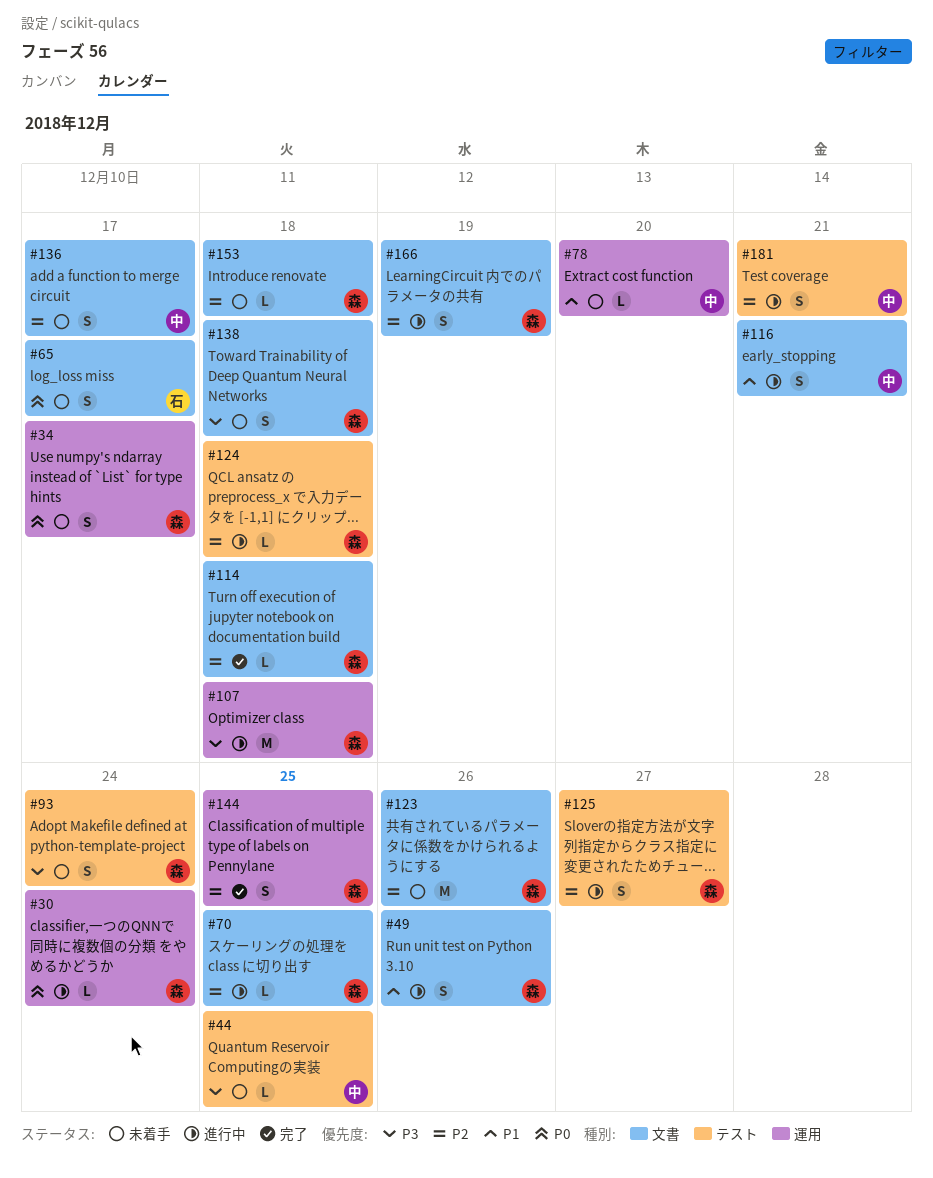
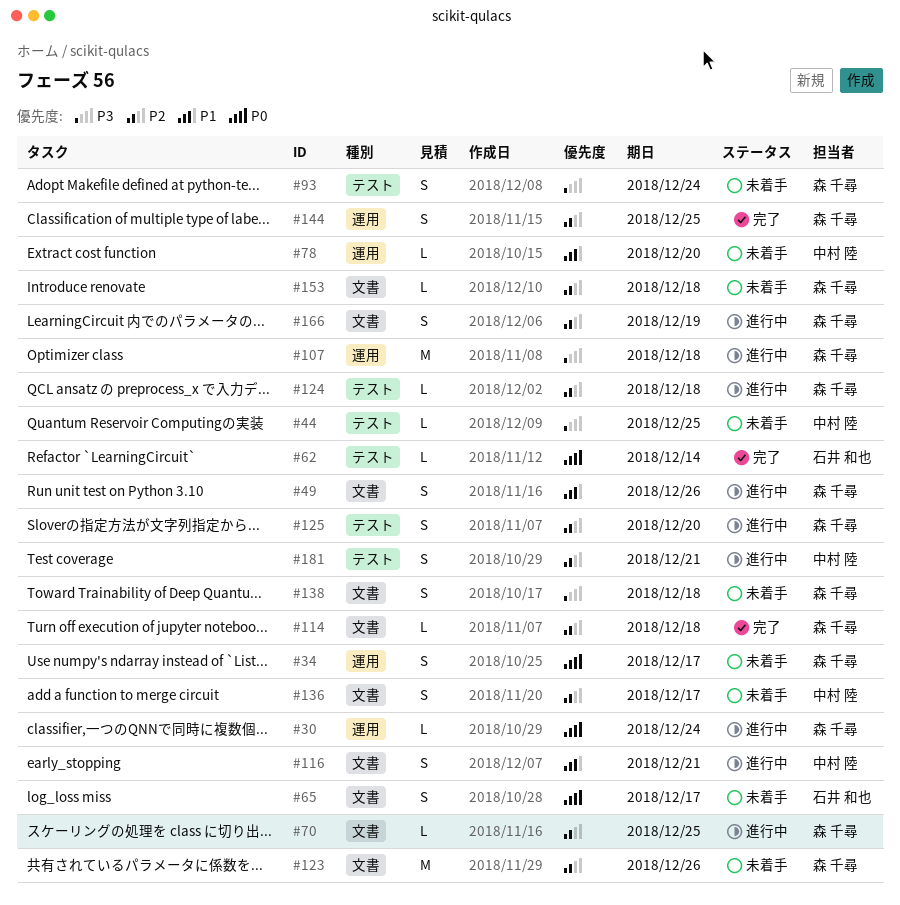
#62: none -> present
#125, due: Dec 27 -> Dec 20

